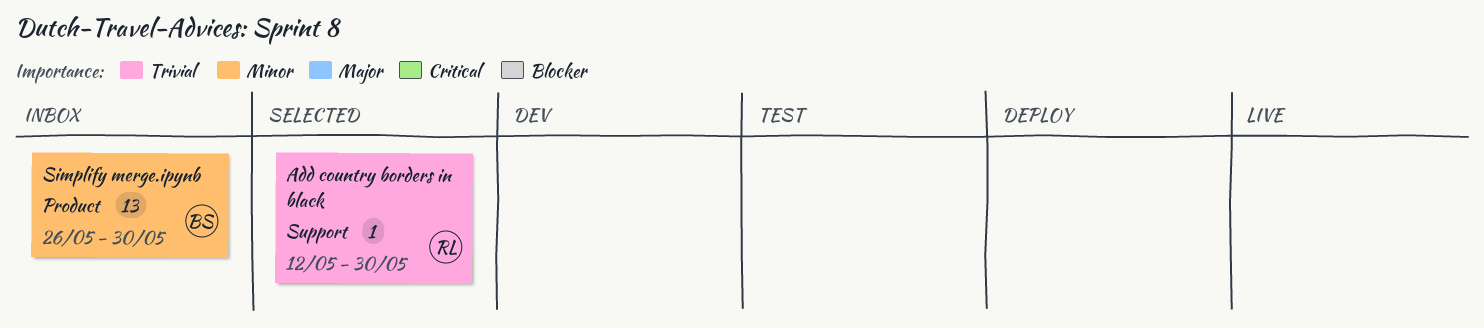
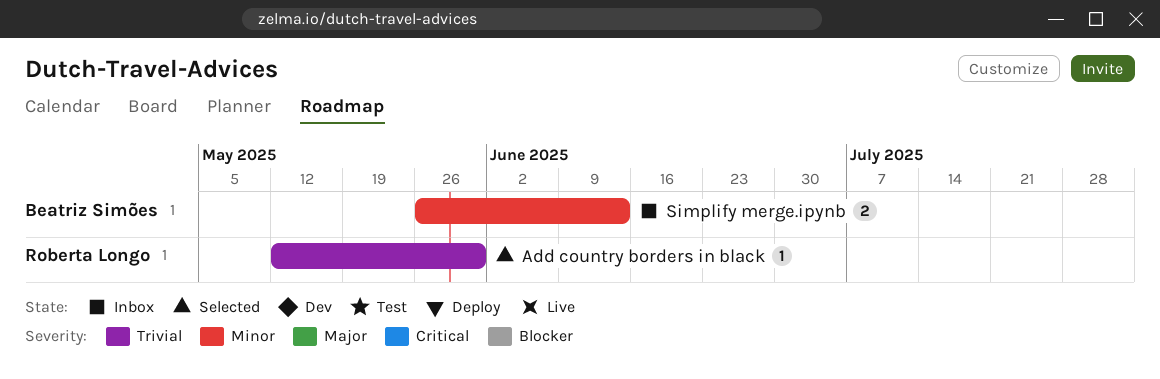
Simplify merge.ipynb, estimate: 13 -> 2
Simplify merge.ipynb, due: May 30 -> Jun 13

